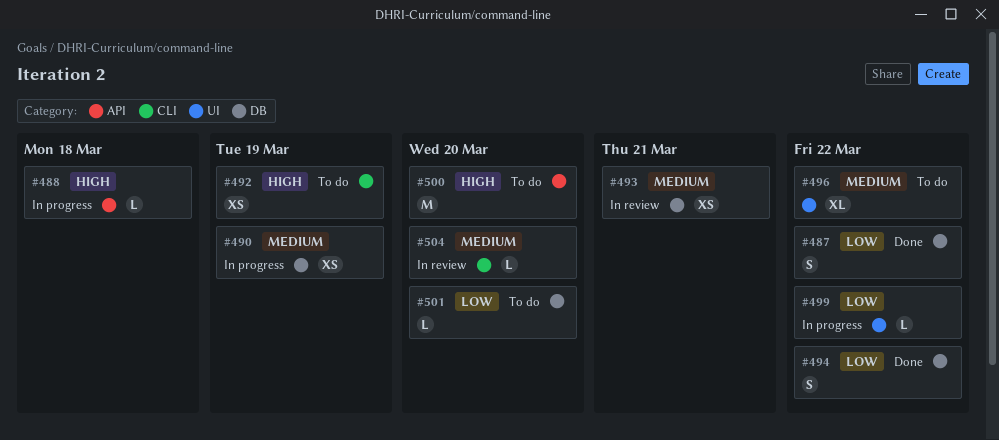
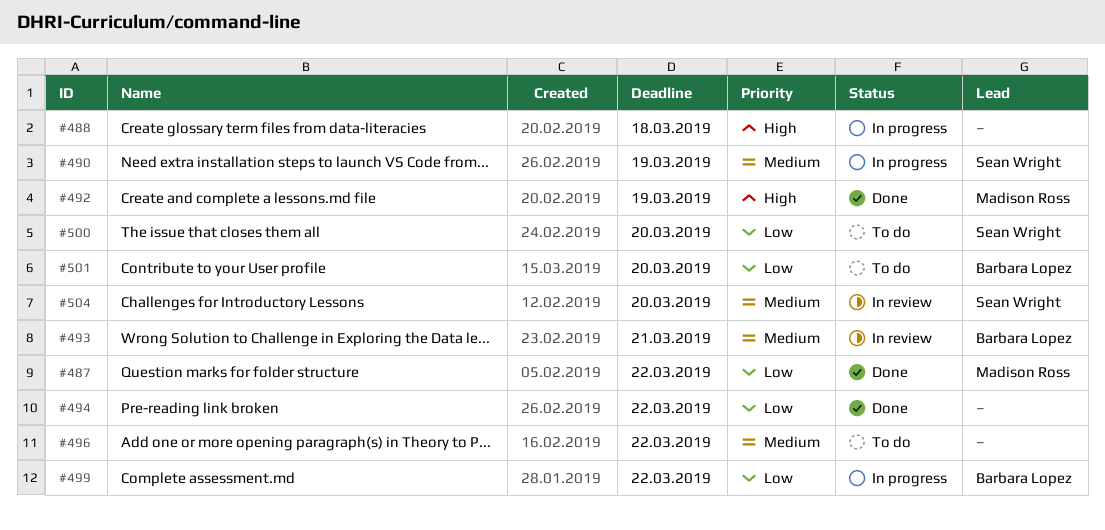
#492, status: To do -> Done
#500, priority: High -> Low

